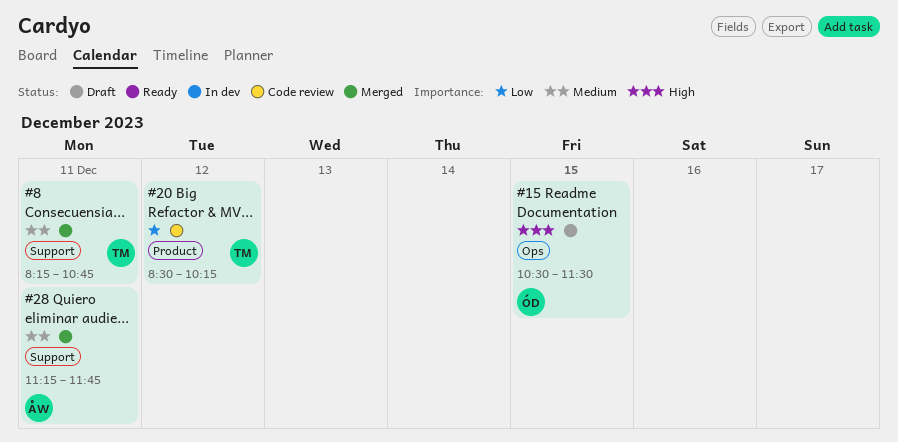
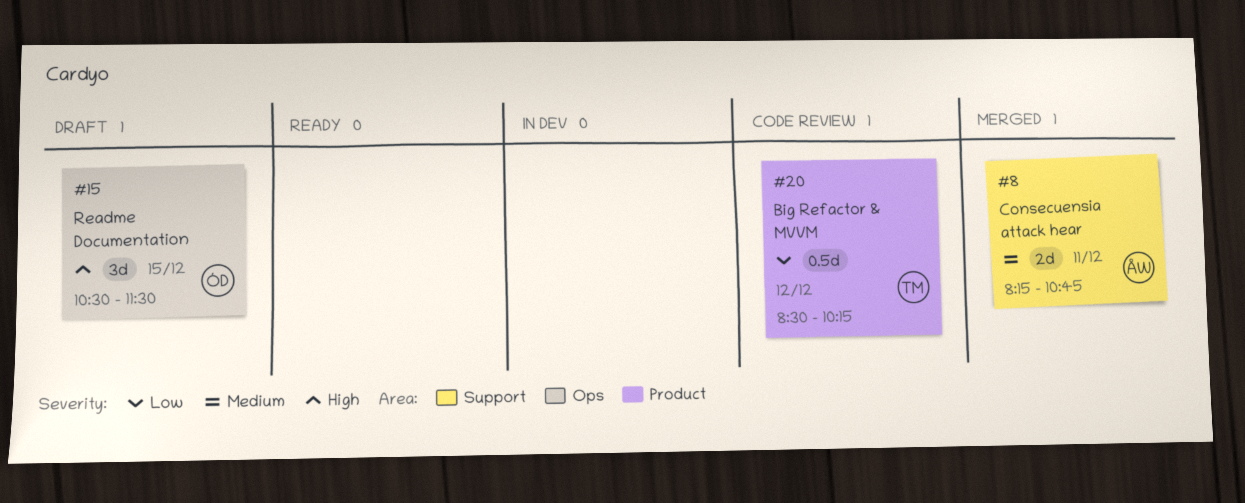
#8, owner: TM -> ÅW
#28: present -> none

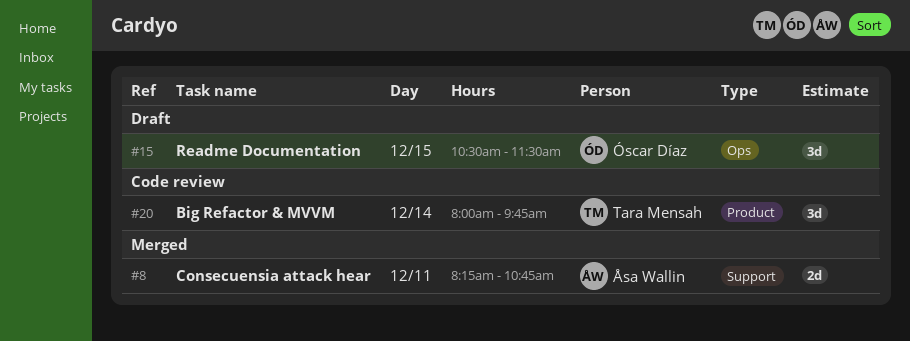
#20, estimate: 0.5d -> 3d
#20, day: Dec 12 -> Dec 14
#20, begins: 08:30 -> 08:00
#20, ends: 10:15 -> 09:45

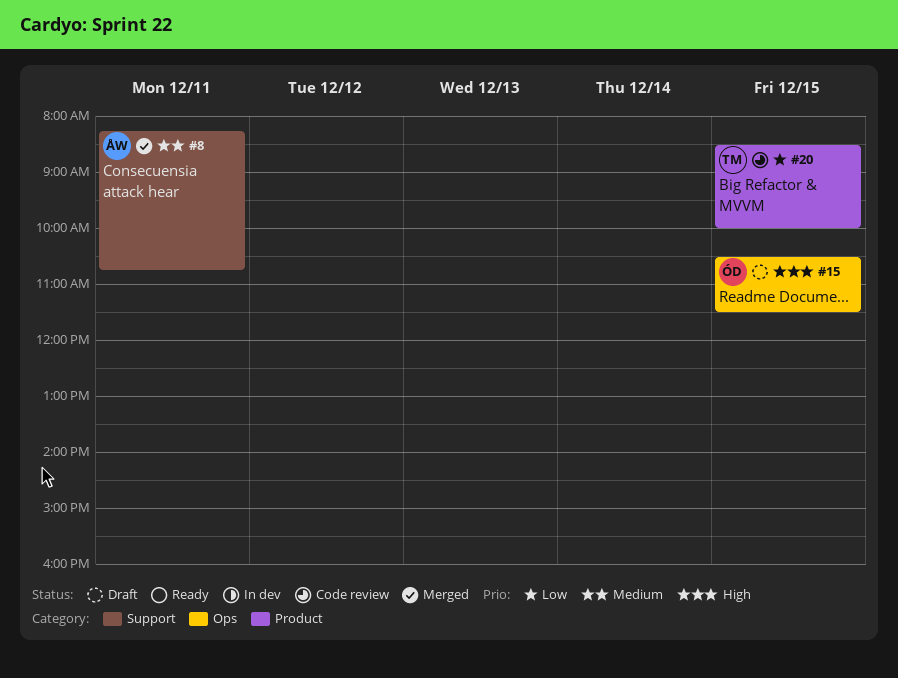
#20, day: Dec 14 -> Dec 15
#20, begins: 08:00 -> 08:30
#20, ends: 09:45 -> 10:00

